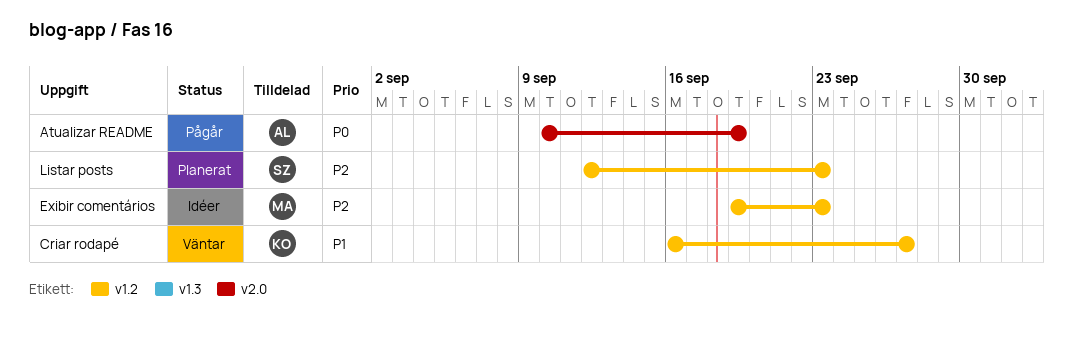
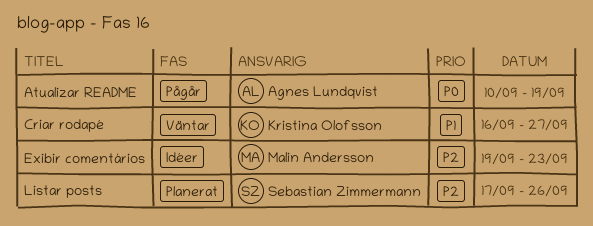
Listar posts, start: Sep 12 -> Sep 17
Listar posts, due: Sep 23 -> Sep 26

